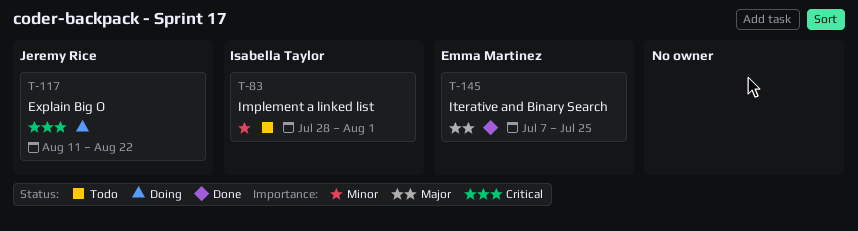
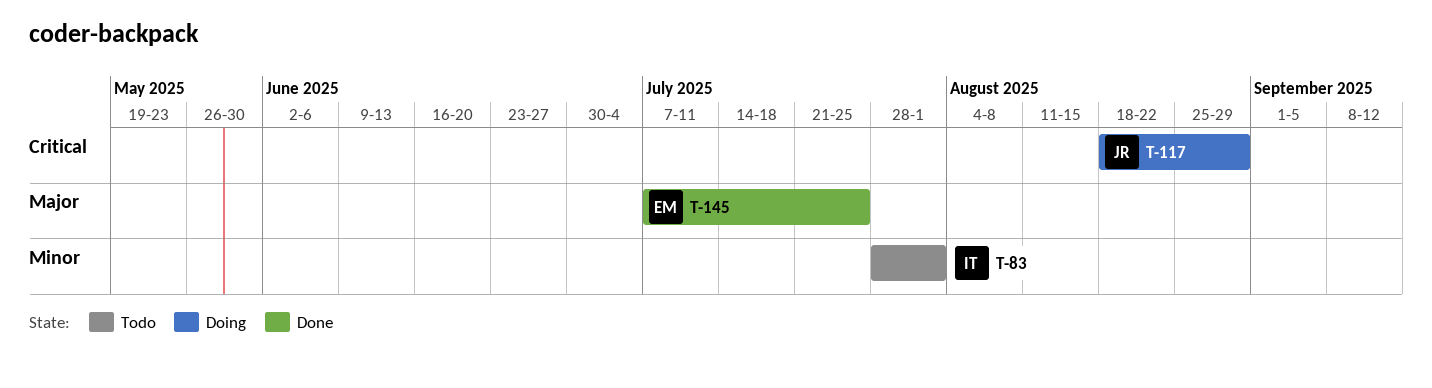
T-117, start: Aug 11 -> Aug 18
T-117, due: Aug 22 -> Aug 29

